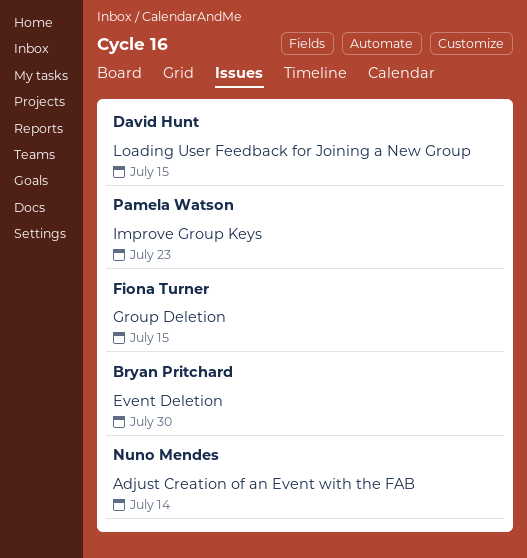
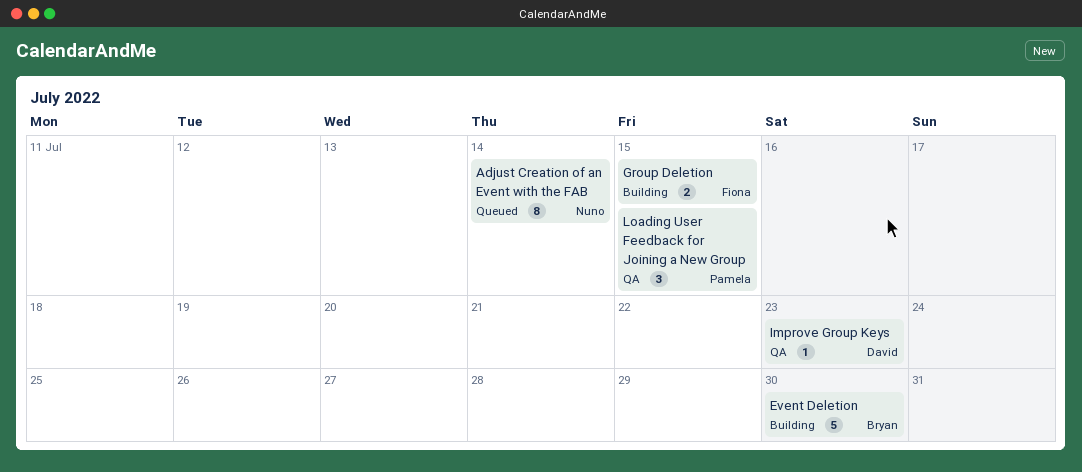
Improve Group Keys, owner: Pamela Watson -> David Hunt
Loading User Feedback for Joining a New Group, owner: David Hunt -> Pamela Watson

